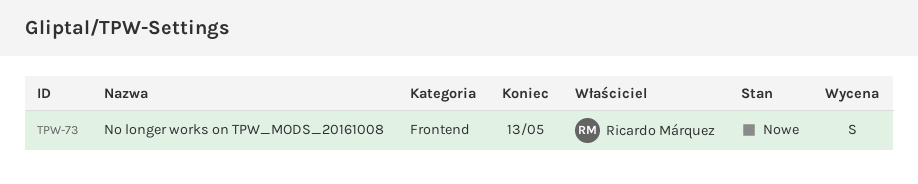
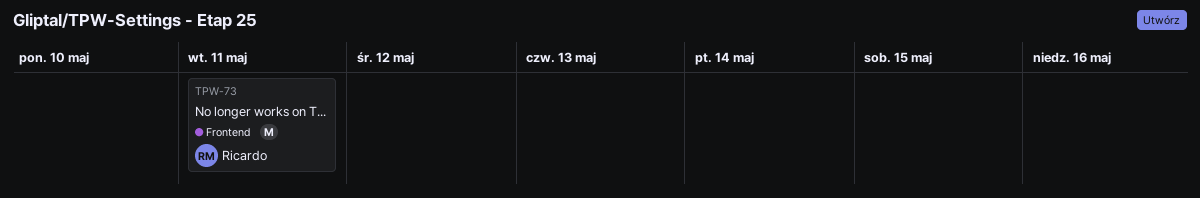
TPW-73, estimate: S -> M
TPW-73, due: May 13 -> May 11

